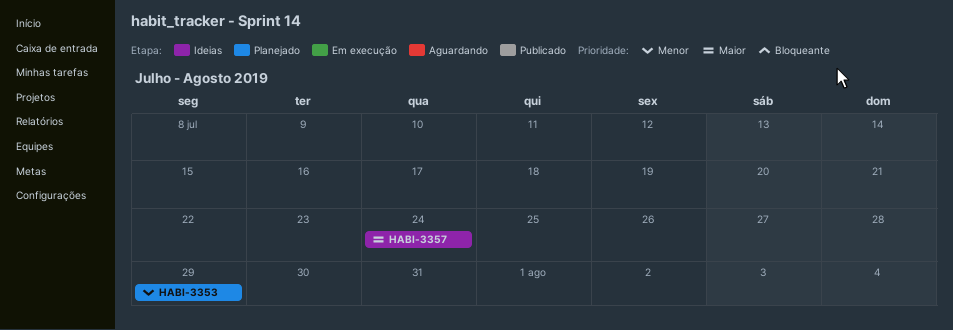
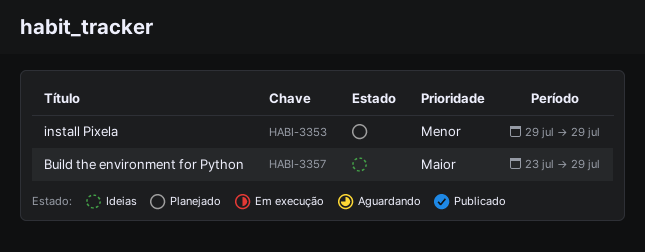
HABI-3357, start: Jul 24 -> Jul 23
HABI-3357, due: Jul 24 -> Jul 29

